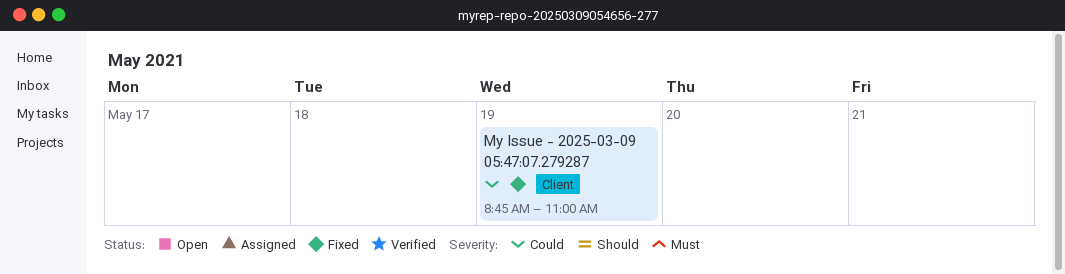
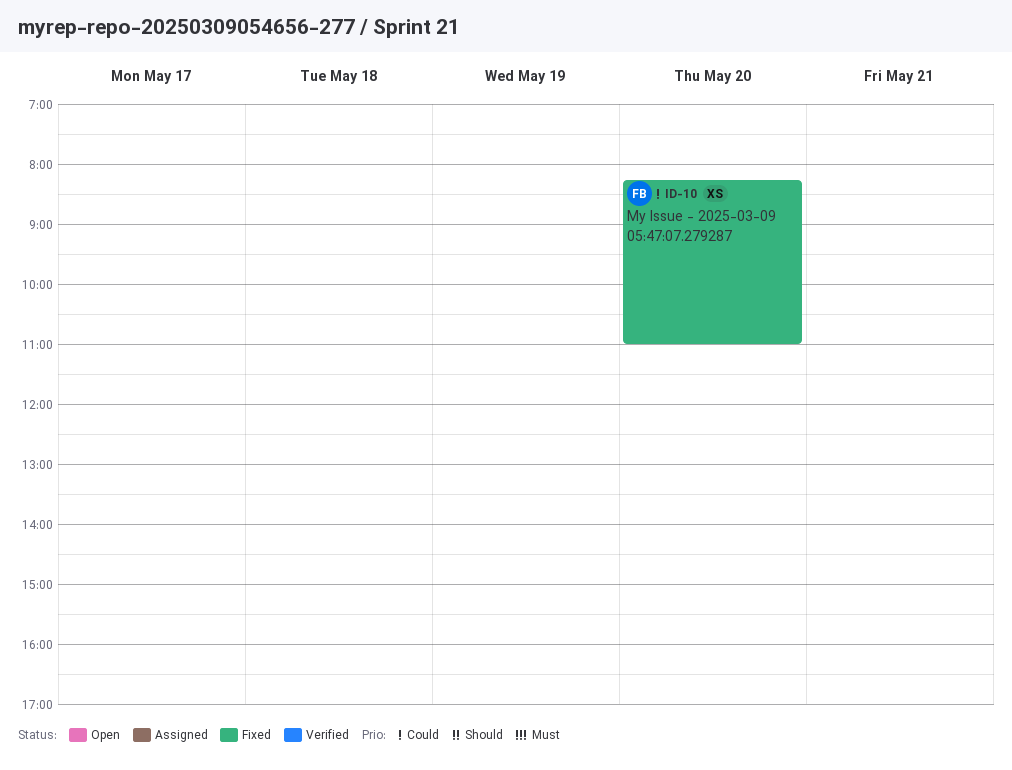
My Issue - 2025-03-09 05:47:07.279287, day: May 19 -> May 20
My Issue - 2025-03-09 05:47:07.279287, begins: 08:45 -> 08:15

